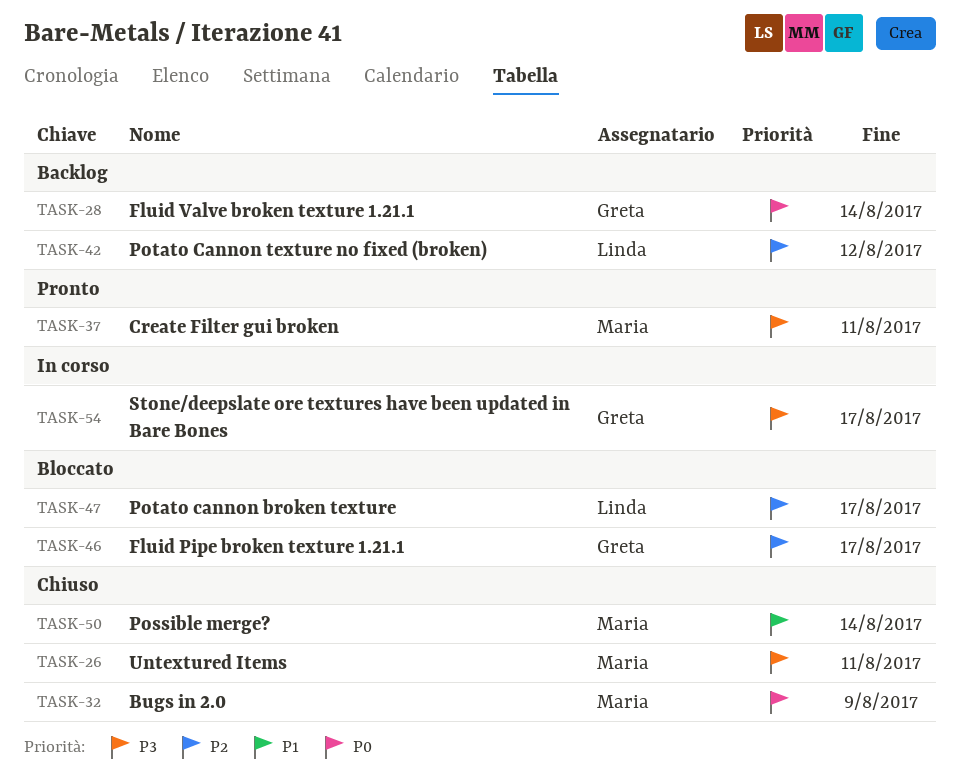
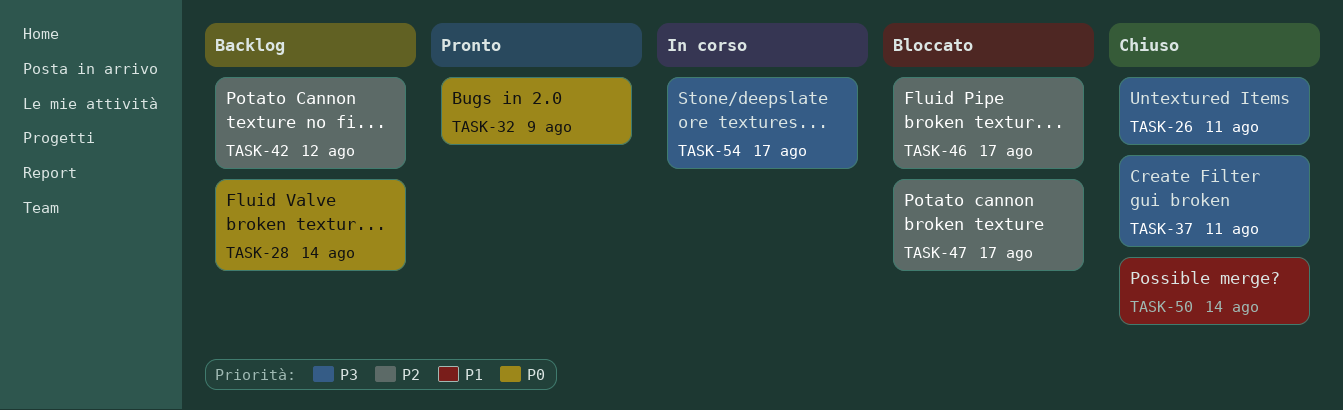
TASK-32, status: Chiuso -> Pronto
TASK-37, status: Pronto -> Chiuso

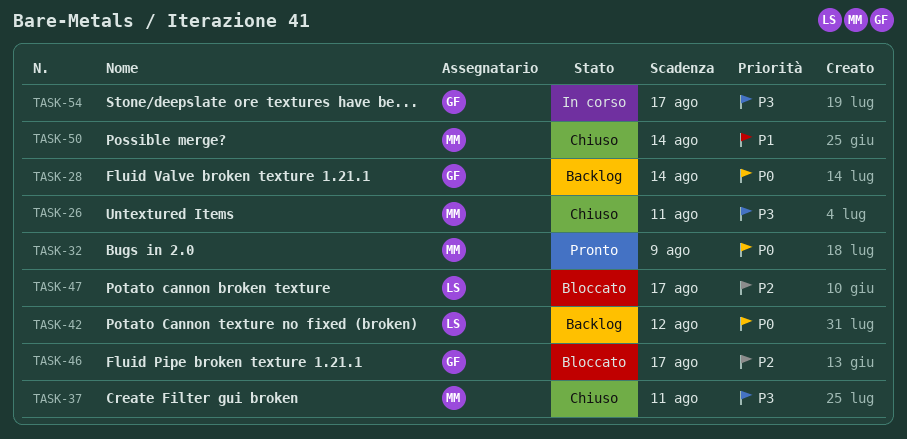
TASK-42, priority: P2 -> P0

